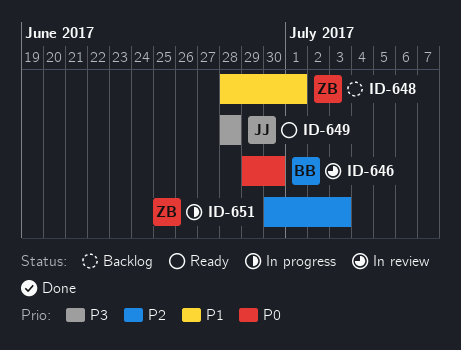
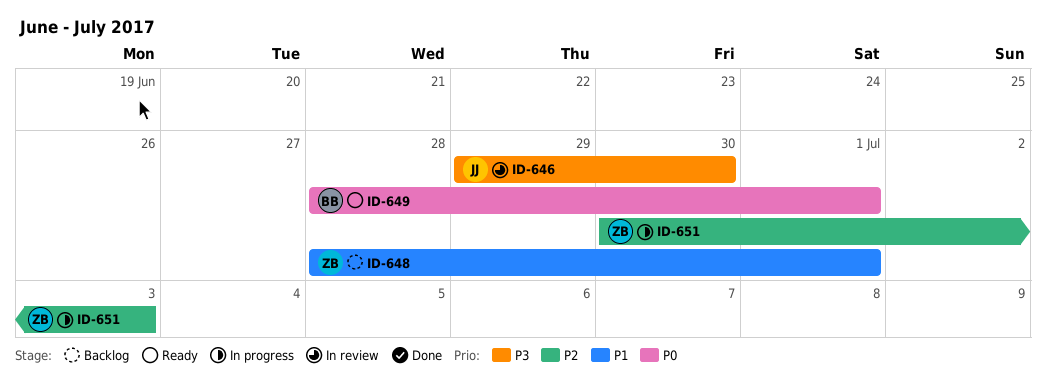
ID-646, owner: BB -> JJ
ID-646, priority: P0 -> P3
ID-649, owner: JJ -> BB
ID-649, priority: P3 -> P0
ID-649, due: Jun 28 -> Jul 1

